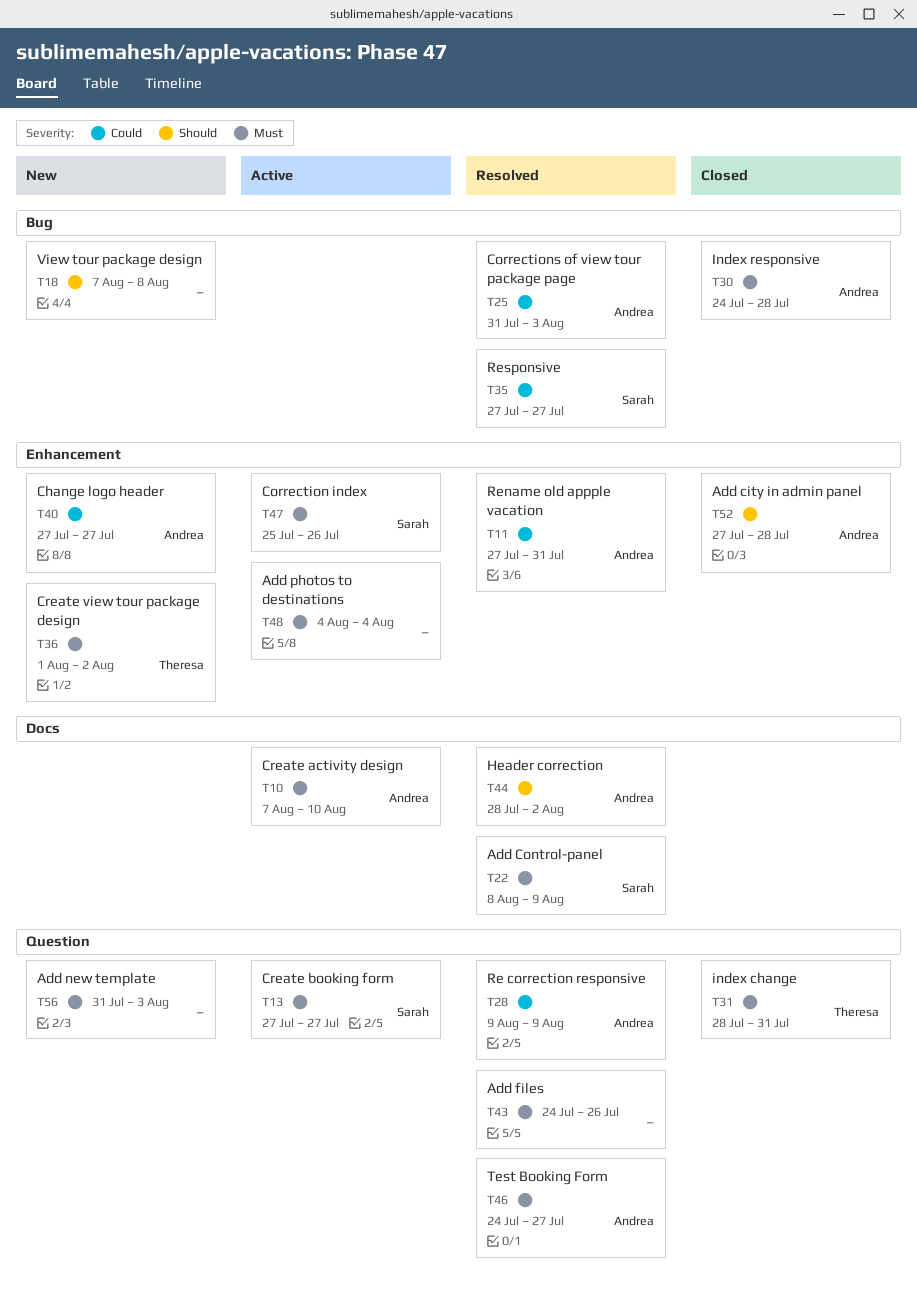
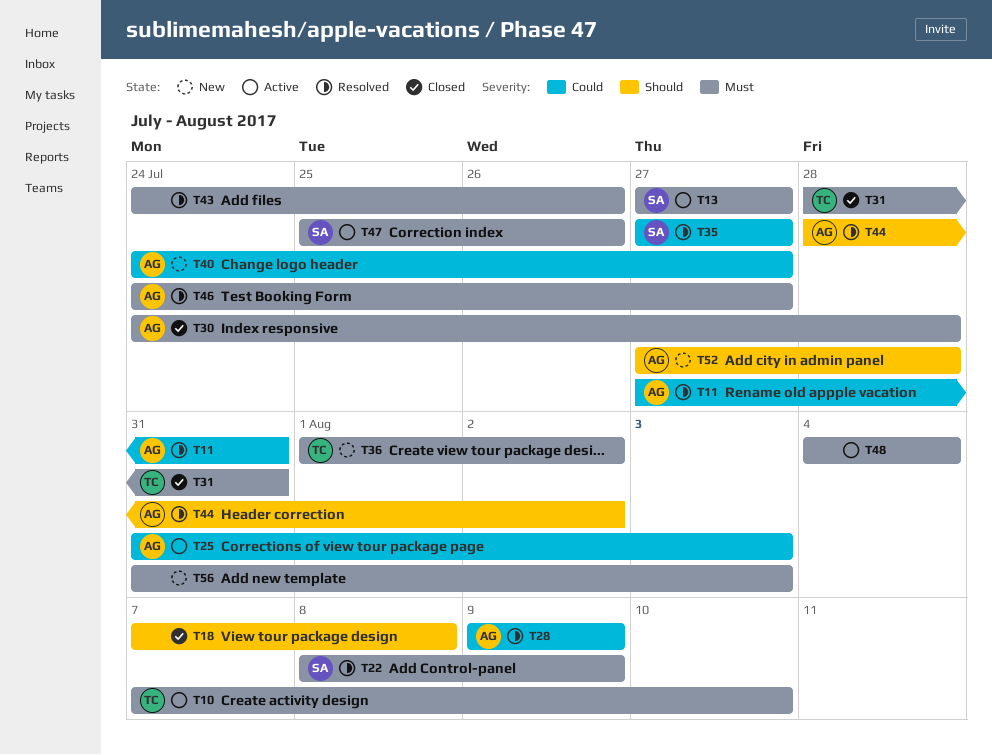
T10, owner: Andrea -> Theresa
T18, status: New -> Closed
T25, status: Resolved -> Active
T40, start: Jul 27 -> Jul 24
T52, status: Closed -> New

